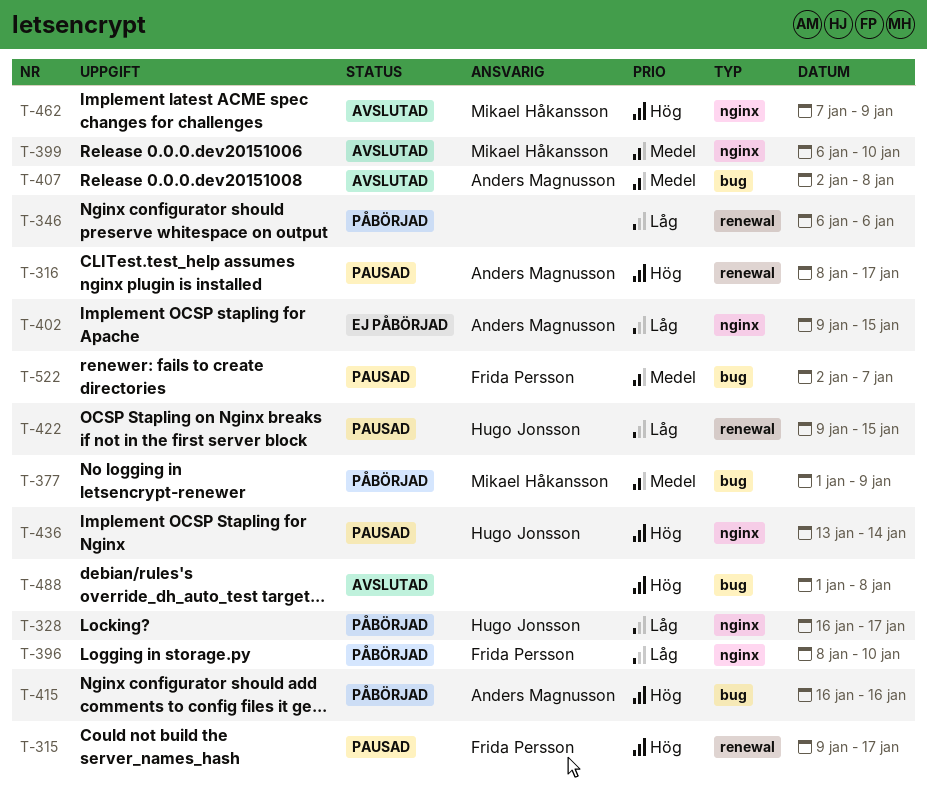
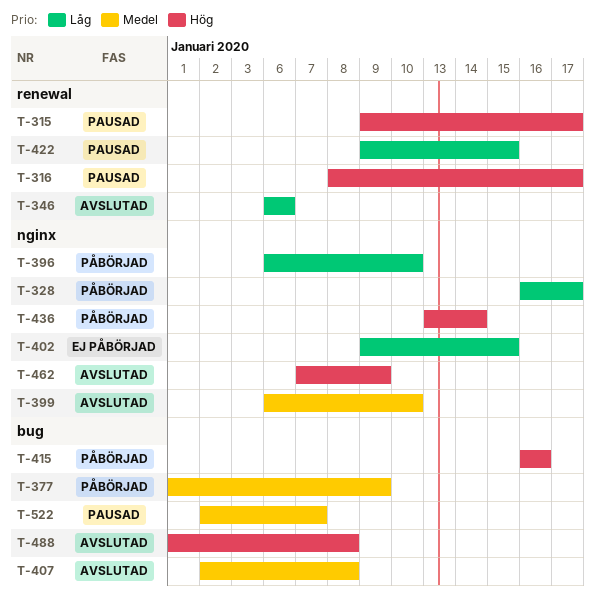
T-346, status: Påbörjad -> Avslutad
T-396, start: Jan 8 -> Jan 6
T-436, status: Pausad -> Påbörjad

